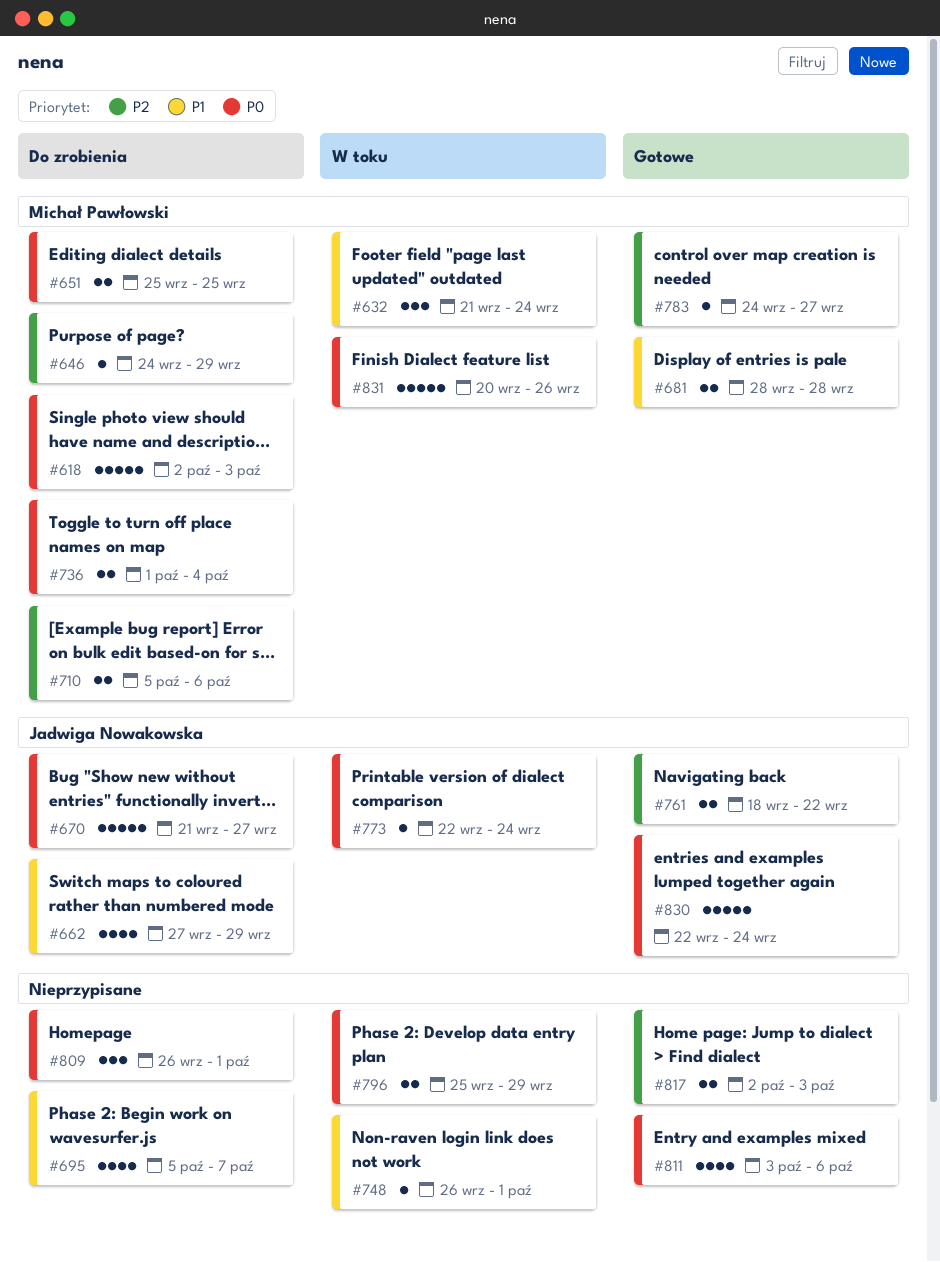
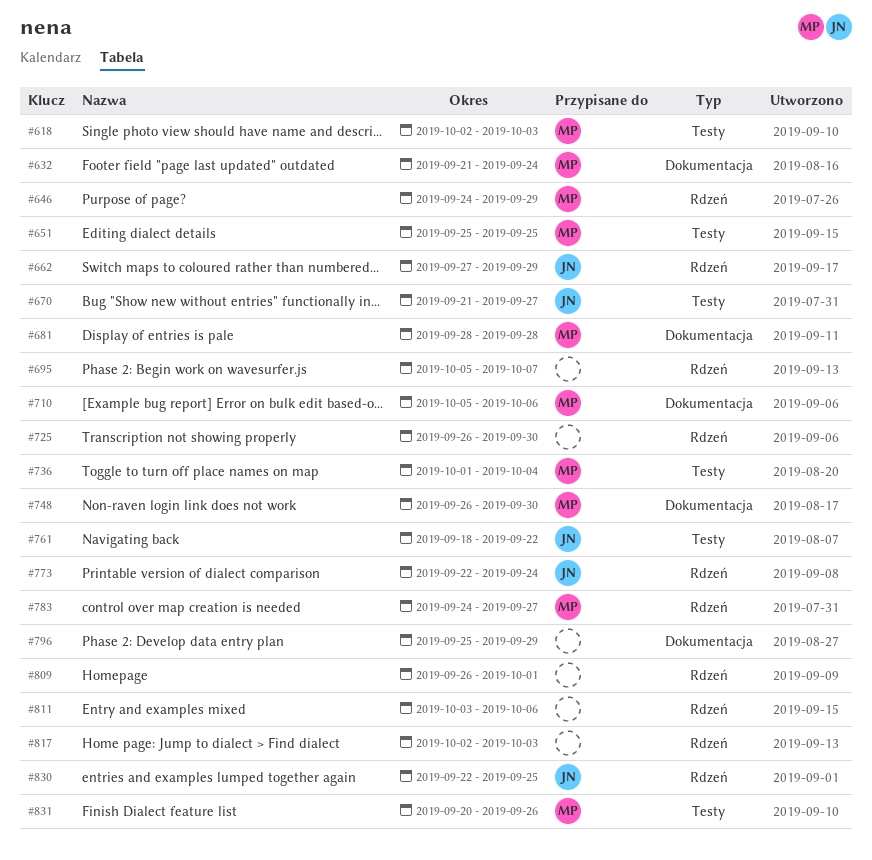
#725: none -> present
#748, owner: none -> Michał Pawłowski
#748, due: Oct 1 -> Sep 30
#830, due: Sep 24 -> Sep 25

